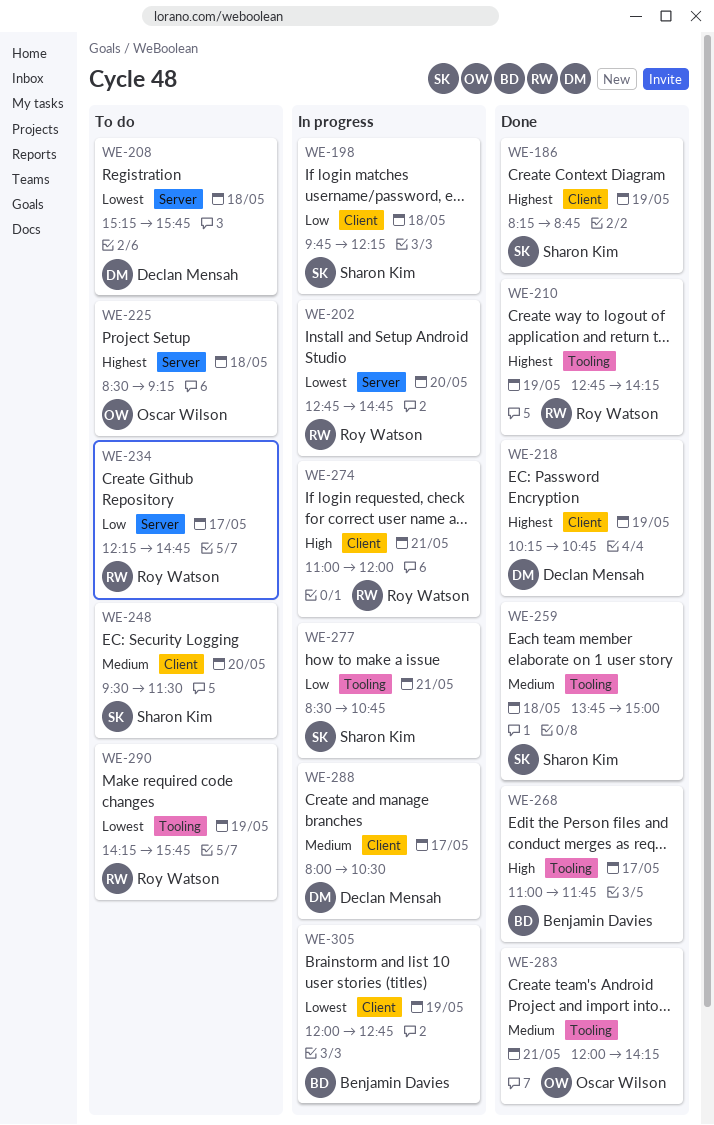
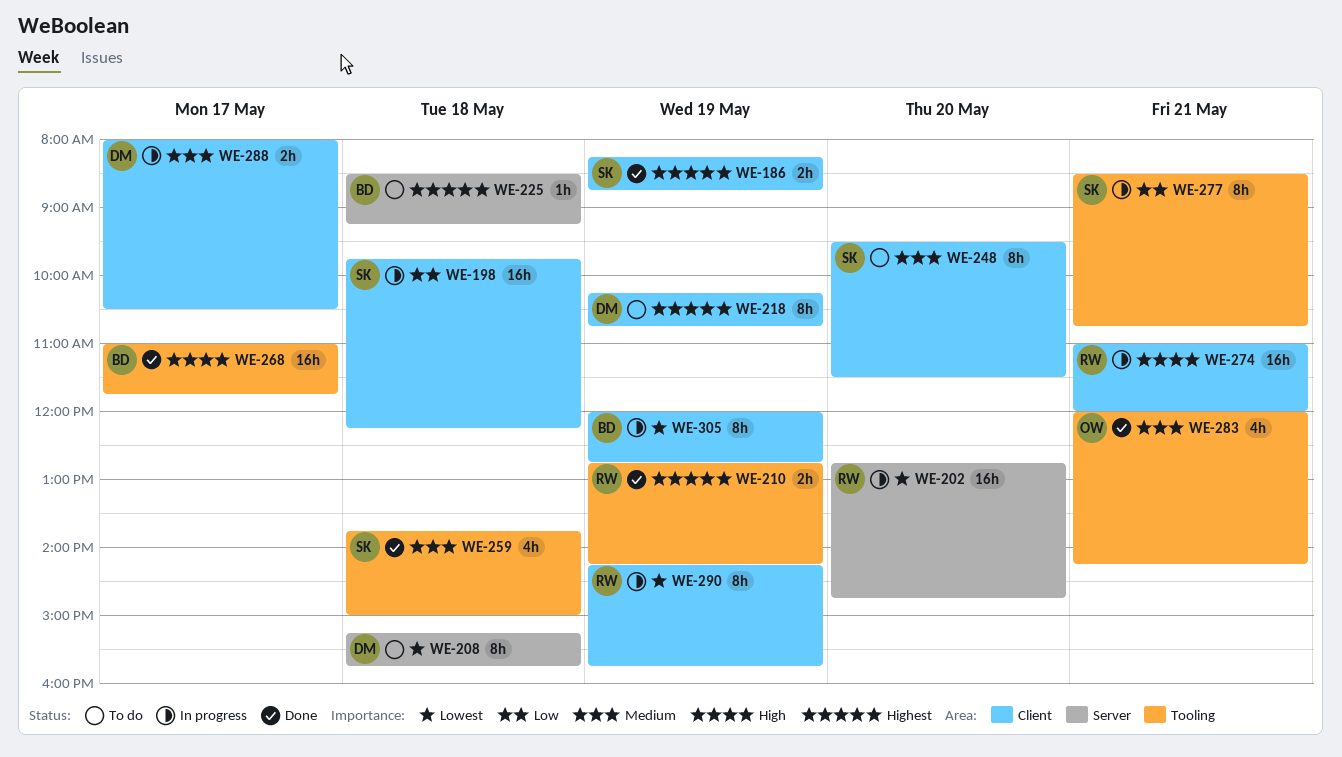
WE-218, status: Done -> To do
WE-225, owner: Oscar Wilson -> Benjamin Davies
WE-234: present -> none
WE-290, status: To do -> In progress
WE-290, label: Tooling -> Client

